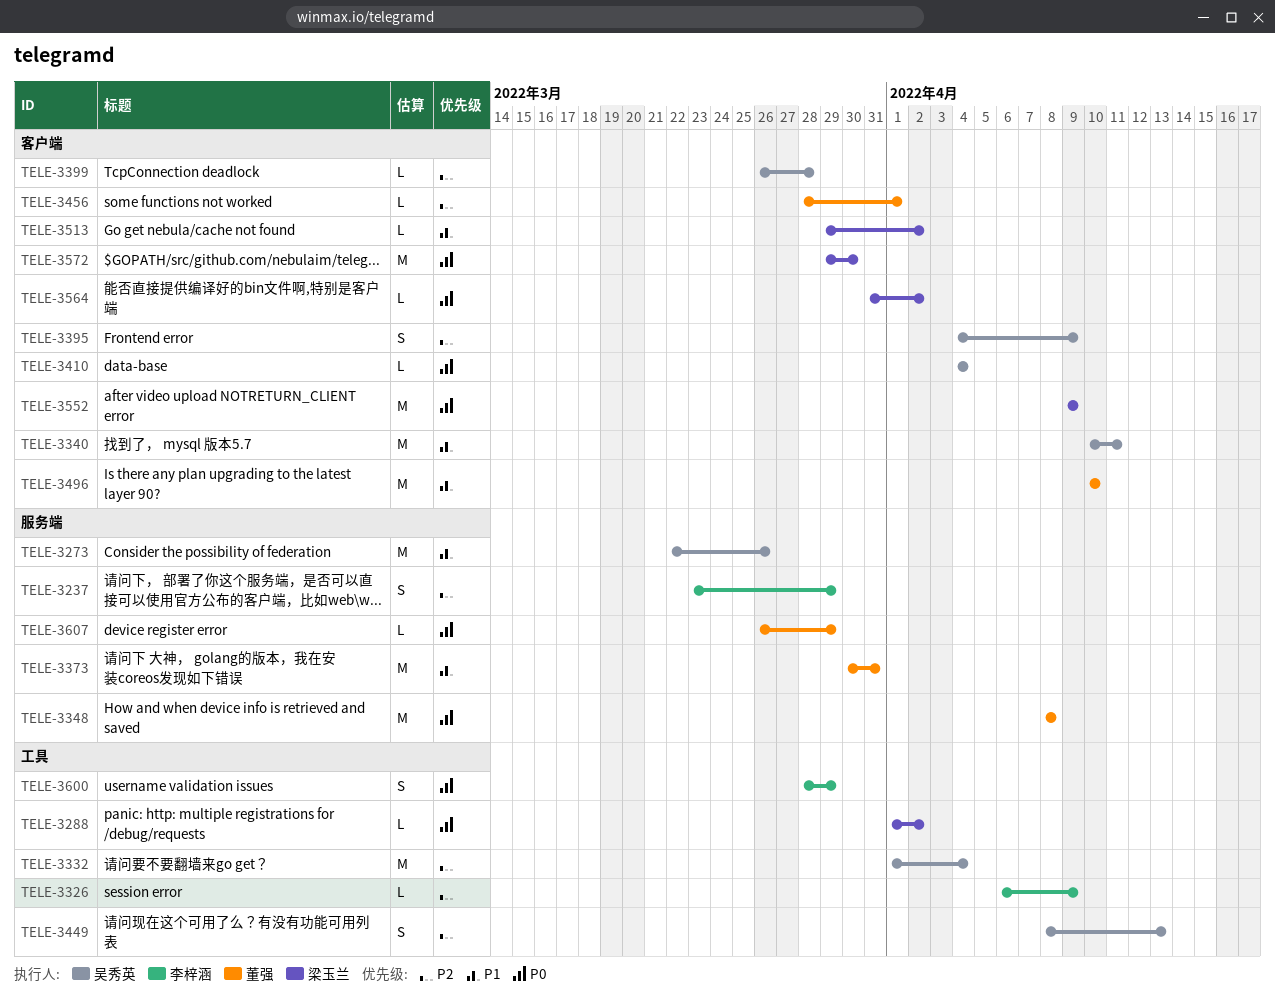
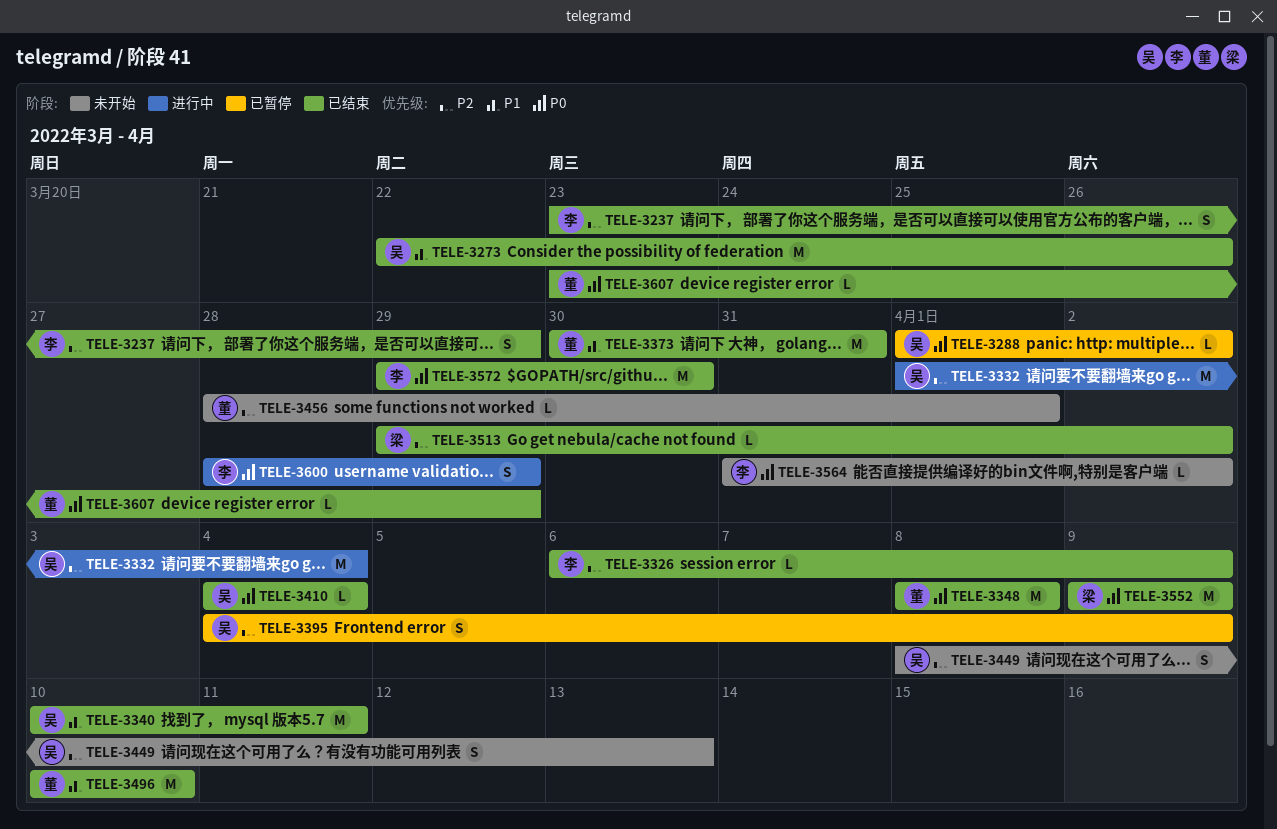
TELE-3288, owner: 梁玉兰 -> 吴秀英
TELE-3399: present -> none
TELE-3513, priority: P1 -> P2
TELE-3564, owner: 梁玉兰 -> 李梓涵
TELE-3572, owner: 梁玉兰 -> 李梓涵
TELE-3607, start: Mar 26 -> Mar 23

